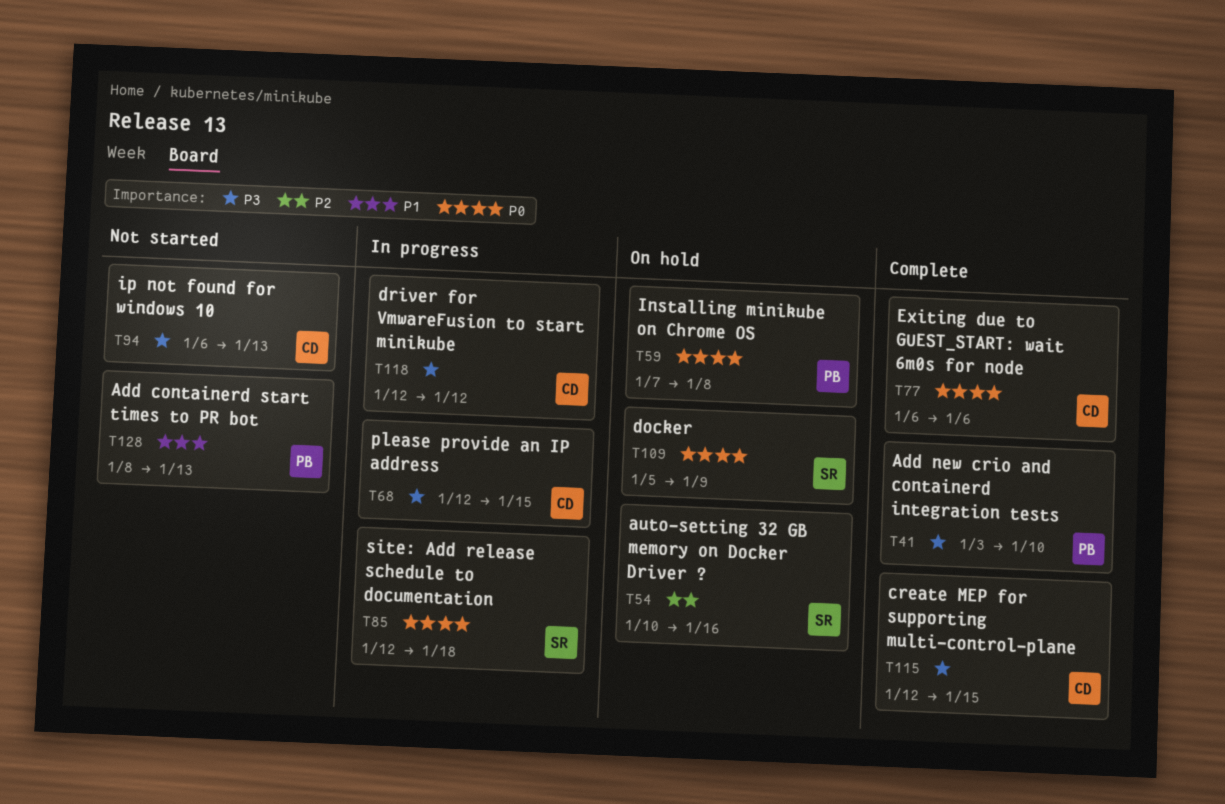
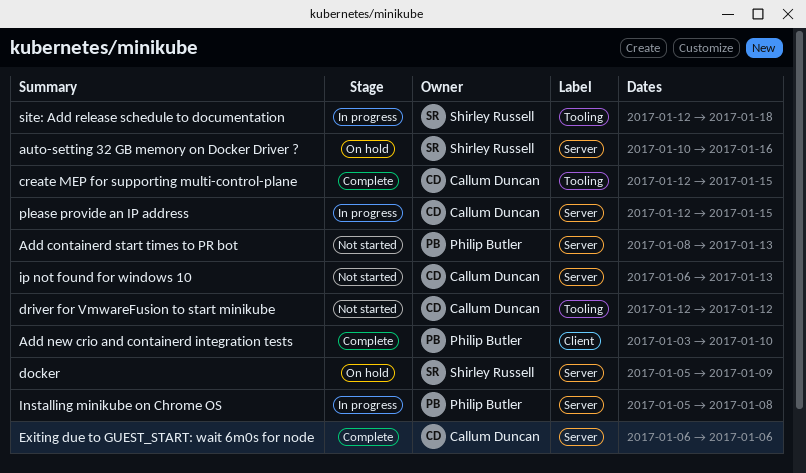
driver for VmwareFusion to start minikube, status: In progress -> Not started
Installing minikube on Chrome OS, status: On hold -> In progress
Installing minikube on Chrome OS, start: Jan 7 -> Jan 5

